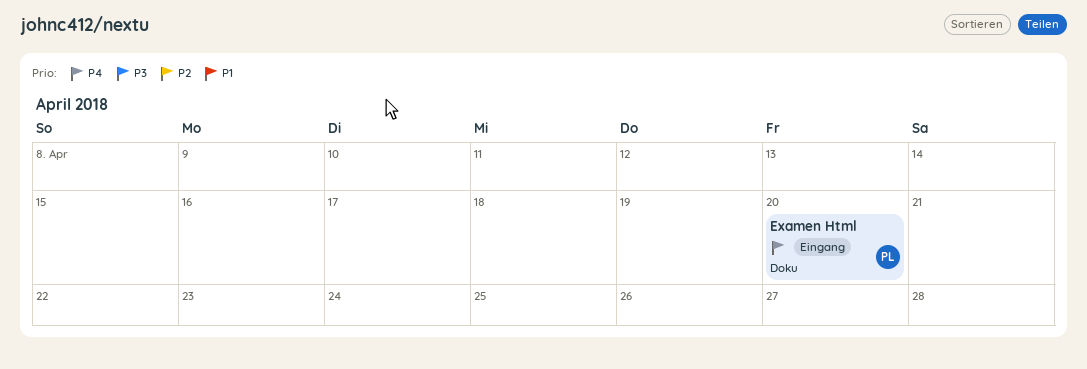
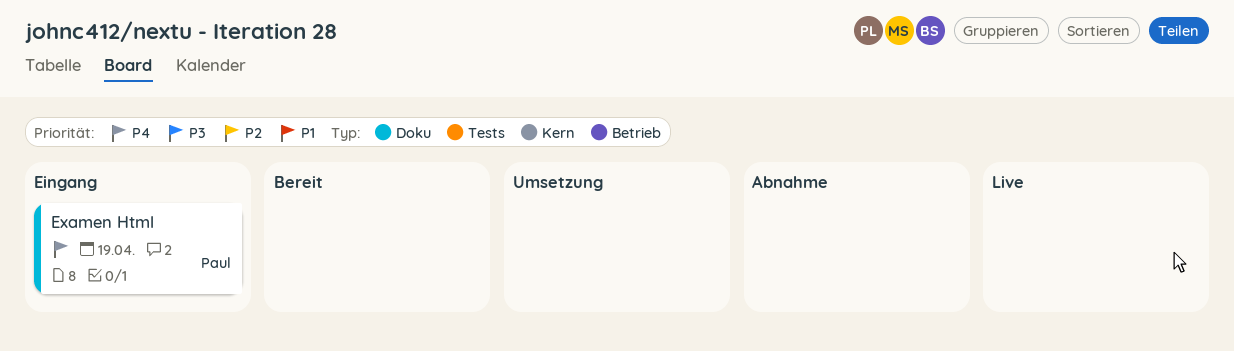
Examen Html, due: Apr 20 -> Apr 19

